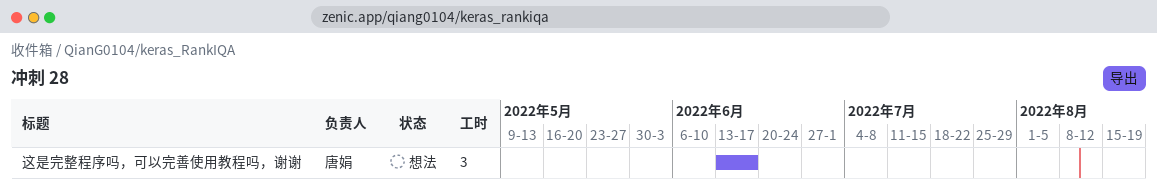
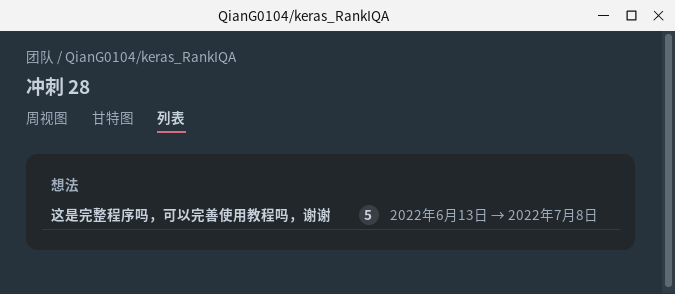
这是完整程序吗，可以完善使用教程吗，谢谢, estimate: 3 -> 5
这是完整程序吗，可以完善使用教程吗，谢谢, due: Jun 17 -> Jul 8

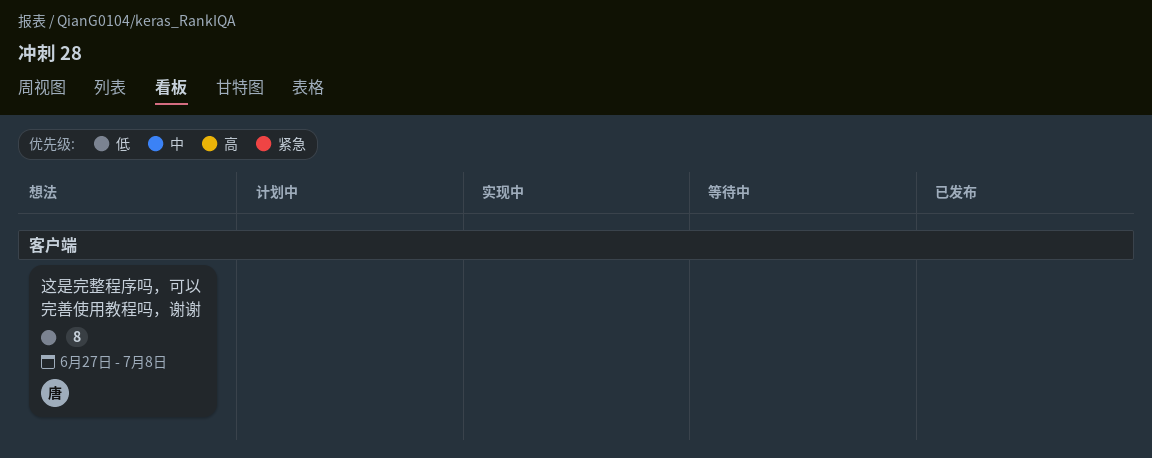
这是完整程序吗，可以完善使用教程吗，谢谢, estimate: 5 -> 8
这是完整程序吗，可以完善使用教程吗，谢谢, start: Jun 13 -> Jun 27

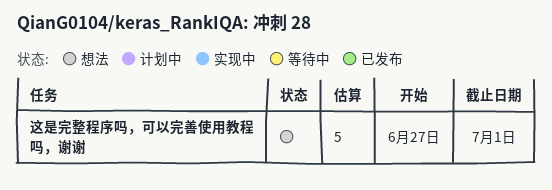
这是完整程序吗，可以完善使用教程吗，谢谢, estimate: 8 -> 5
这是完整程序吗，可以完善使用教程吗，谢谢, due: Jul 8 -> Jul 1

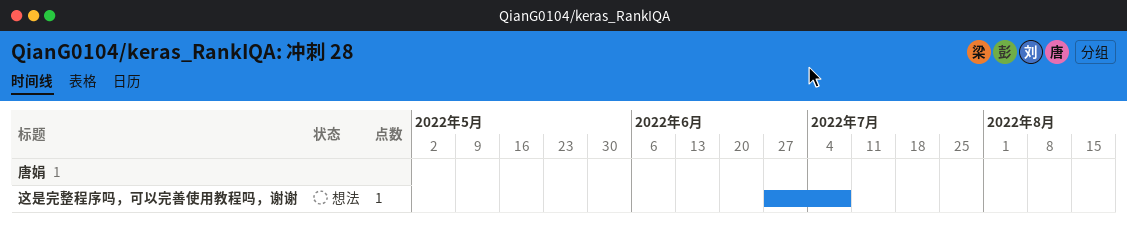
这是完整程序吗，可以完善使用教程吗，谢谢, estimate: 5 -> 1
这是完整程序吗，可以完善使用教程吗，谢谢, due: Jul 1 -> Jul 8

